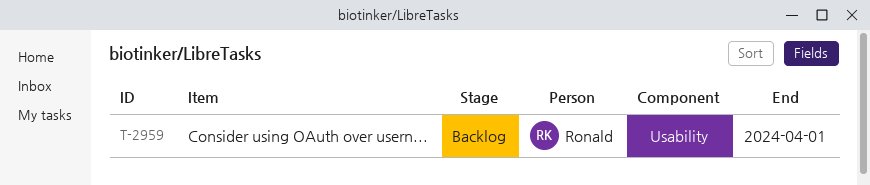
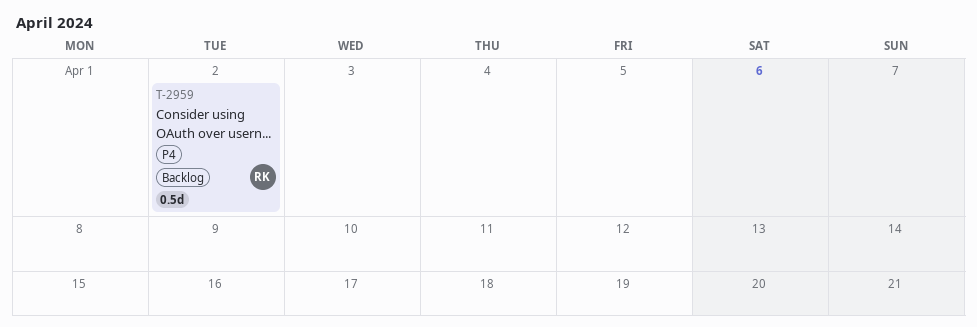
T-2959, due: Apr 1 -> Apr 2

